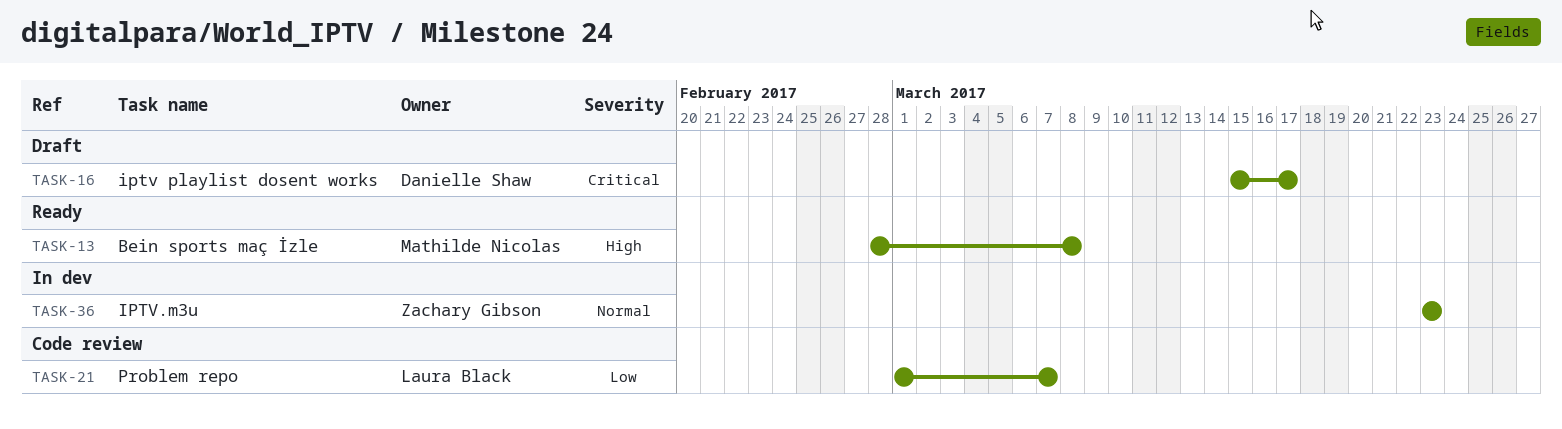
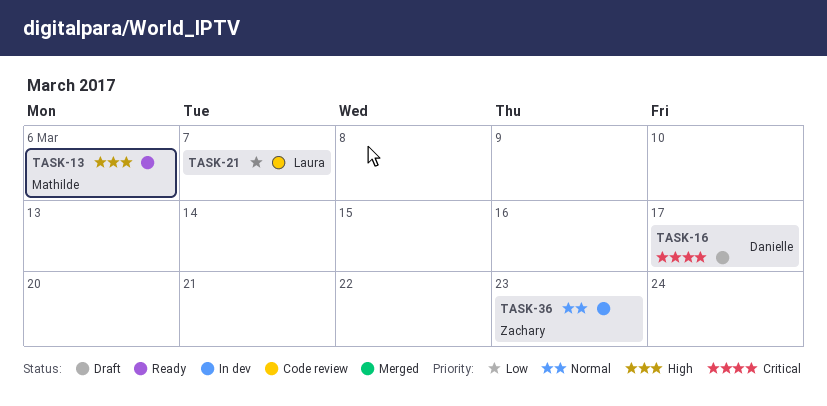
TASK-13, due: Mar 8 -> Mar 6

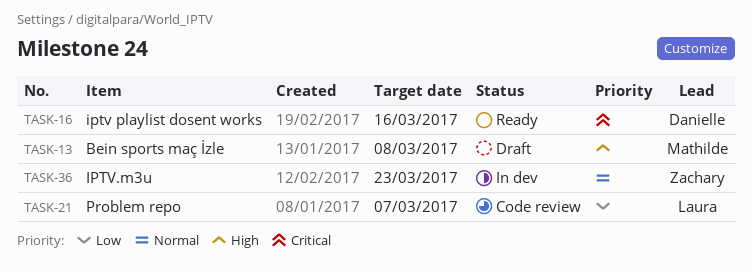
TASK-13, status: Ready -> Draft
TASK-13, due: Mar 6 -> Mar 8
TASK-16, status: Draft -> Ready
TASK-16, due: Mar 17 -> Mar 16

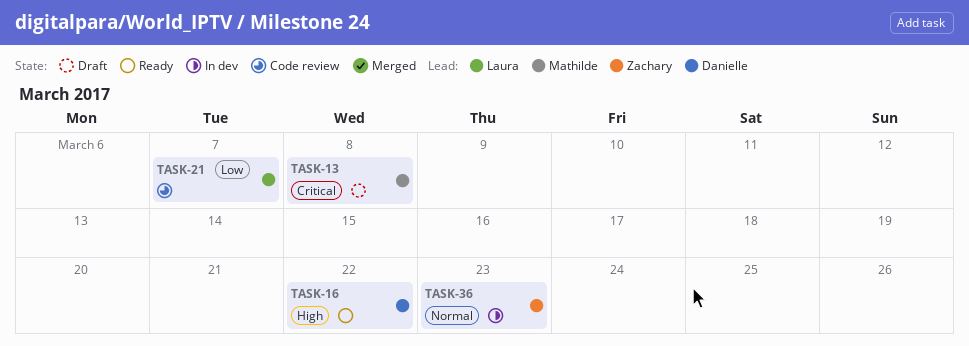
TASK-13, priority: High -> Critical
TASK-16, priority: Critical -> High
TASK-16, due: Mar 16 -> Mar 22

